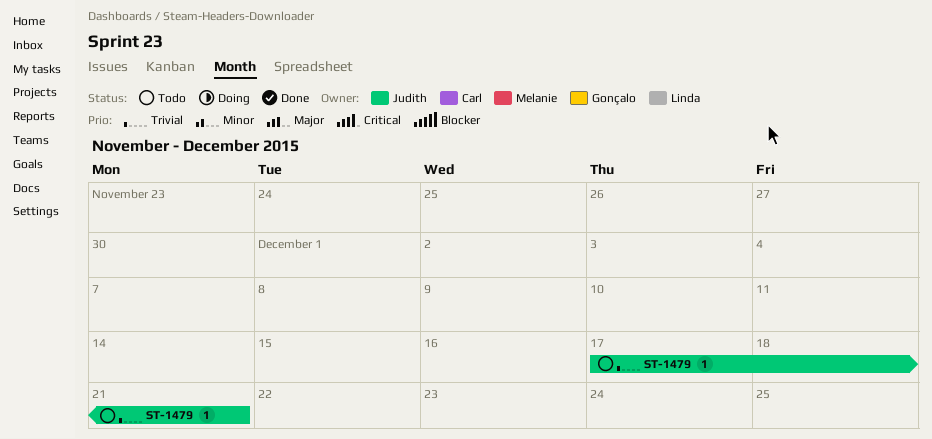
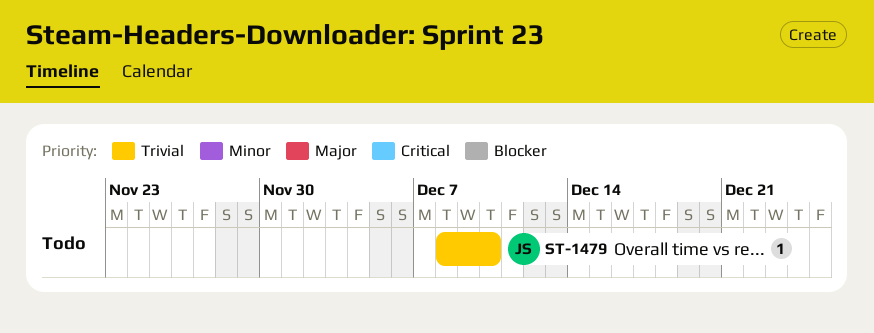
ST-1479, start: Dec 17 -> Dec 8
ST-1479, due: Dec 21 -> Dec 10

